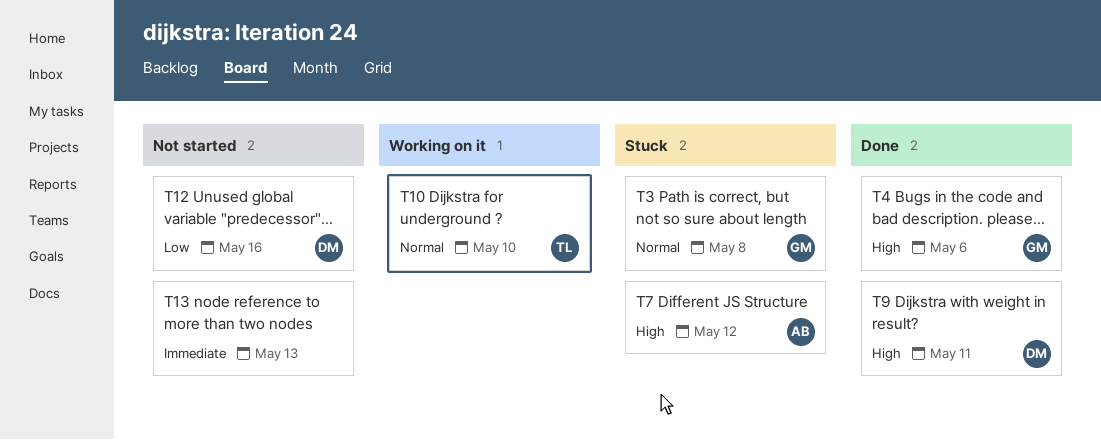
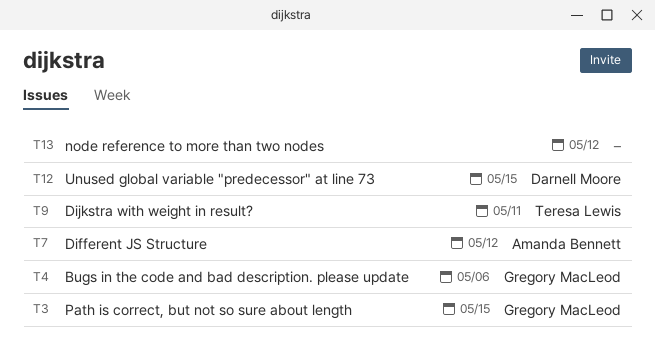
T3, due: May 8 -> May 15
T9, owner: Darnell Moore -> Teresa Lewis
T10: present -> none
T12, due: May 16 -> May 15
T13, due: May 13 -> May 12

